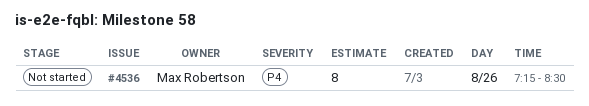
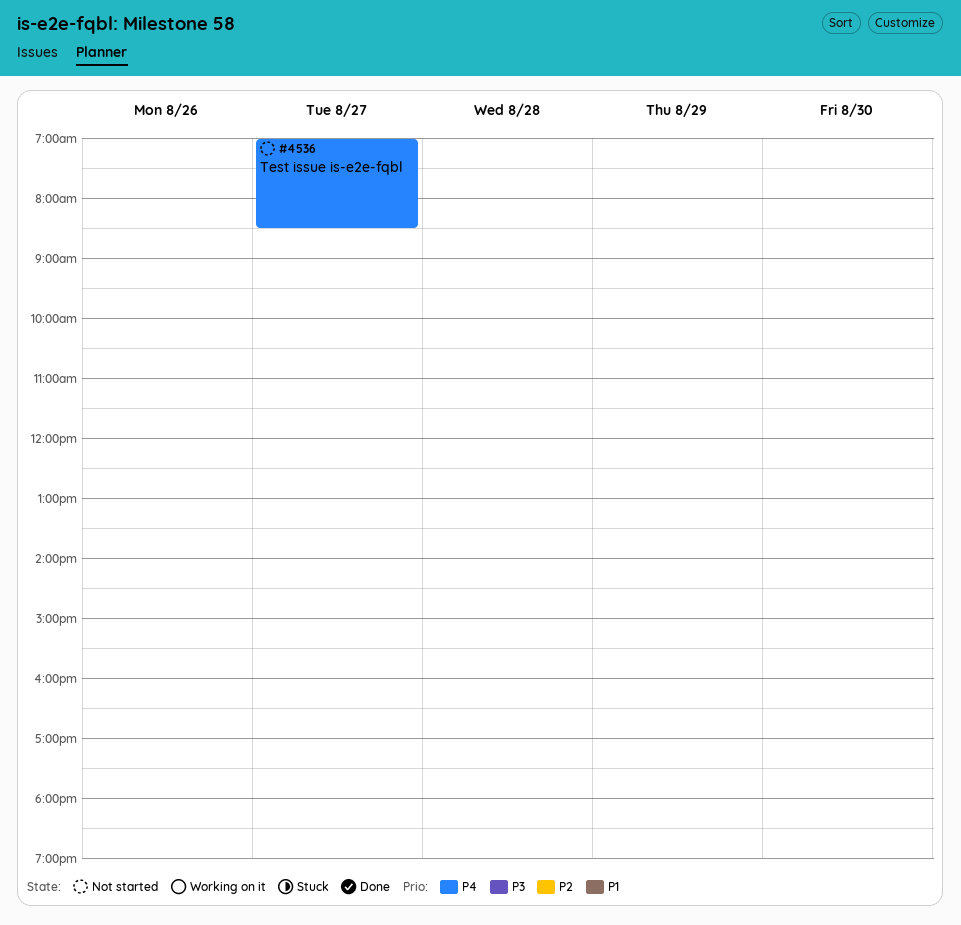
#4536, day: Aug 26 -> Aug 27
#4536, begins: 07:15 -> 07:00

